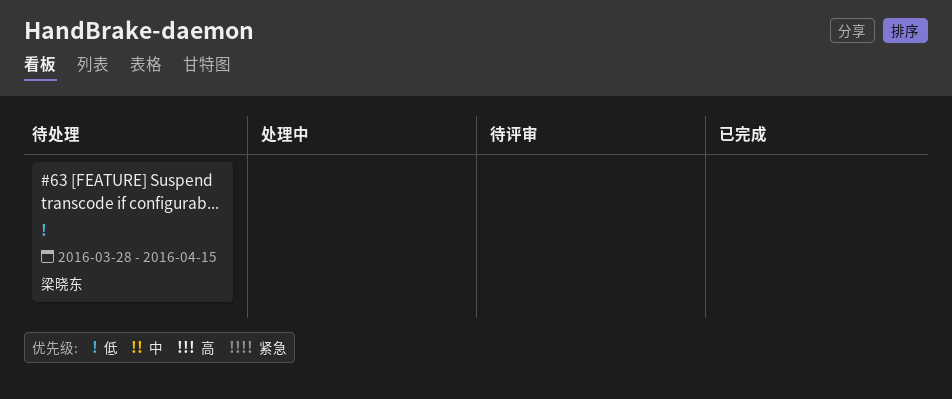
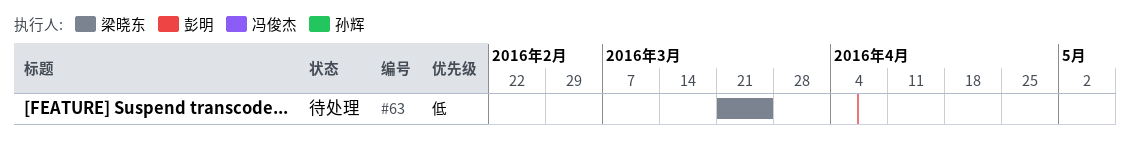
#63, start: Mar 28 -> Mar 21
#63, due: Apr 15 -> Mar 25

